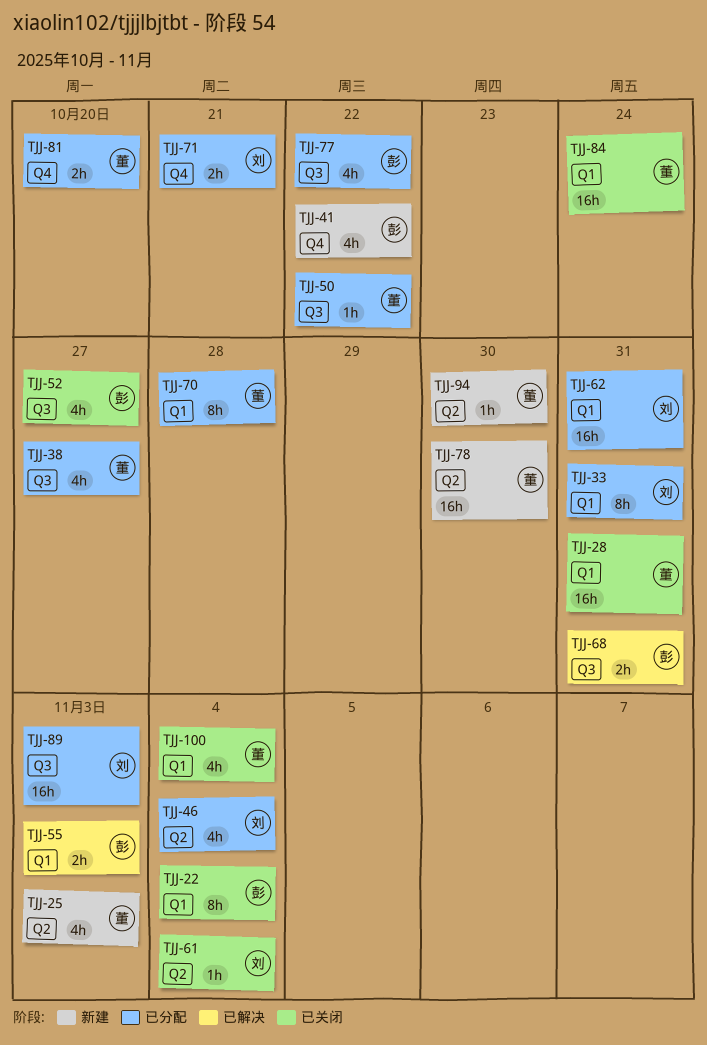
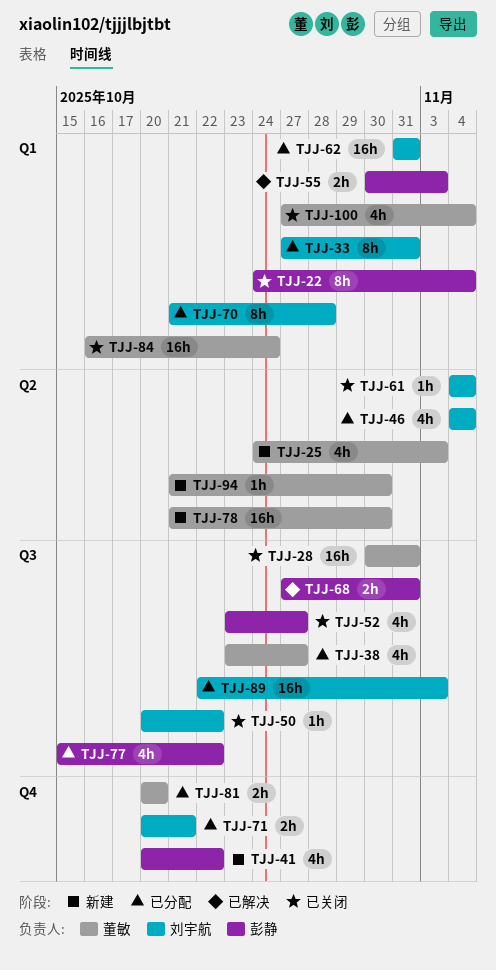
TJJ-28, label: Q1 -> Q3
TJJ-50, status: 已分配 -> 已关闭
TJJ-50, owner: 董敏 -> 刘宇航
TJJ-70, owner: 董敏 -> 刘宇航

